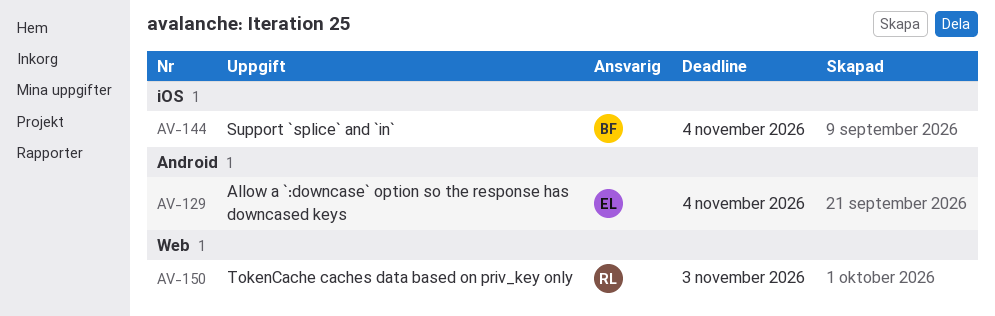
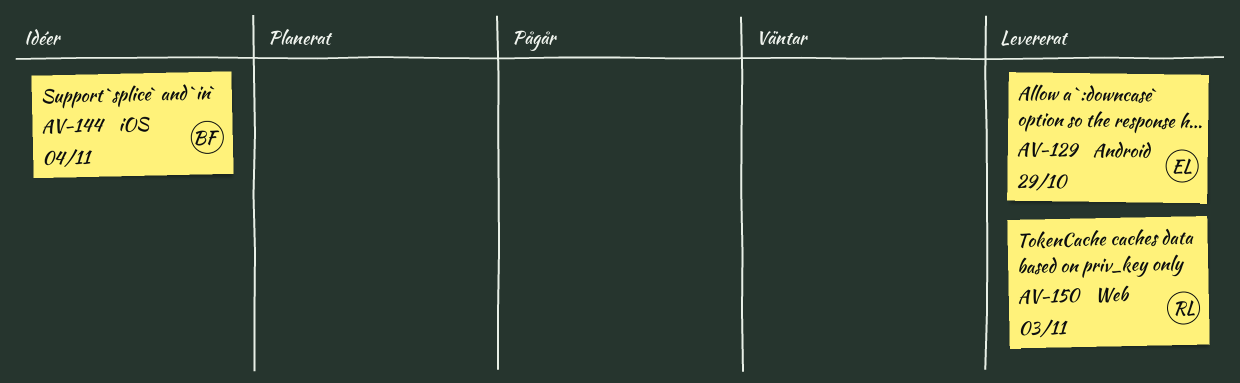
AV-129, due: Nov 4 -> Oct 29

